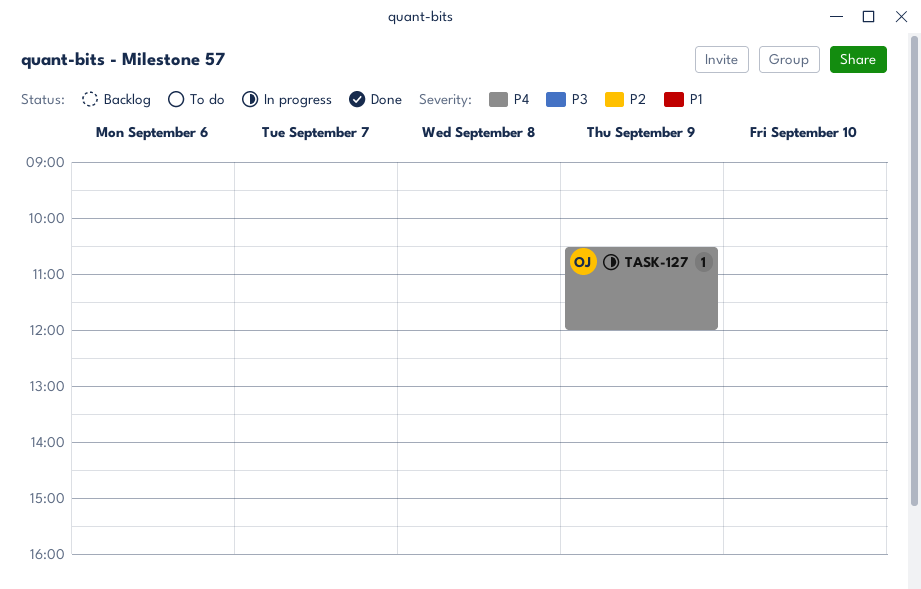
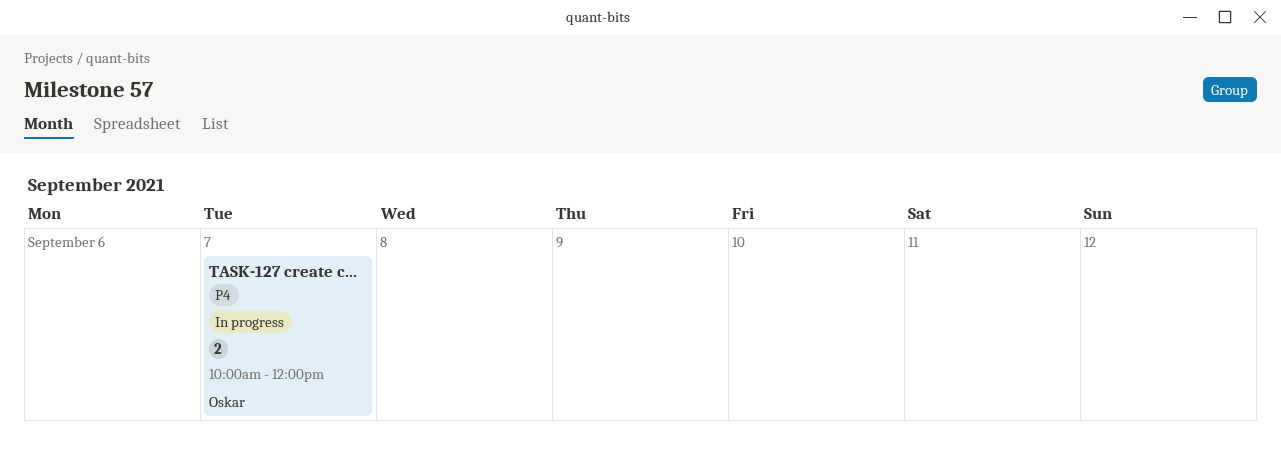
TASK-127, estimate: 1 -> 2
TASK-127, day: Sep 9 -> Sep 7
TASK-127, begins: 10:30 -> 10:00

